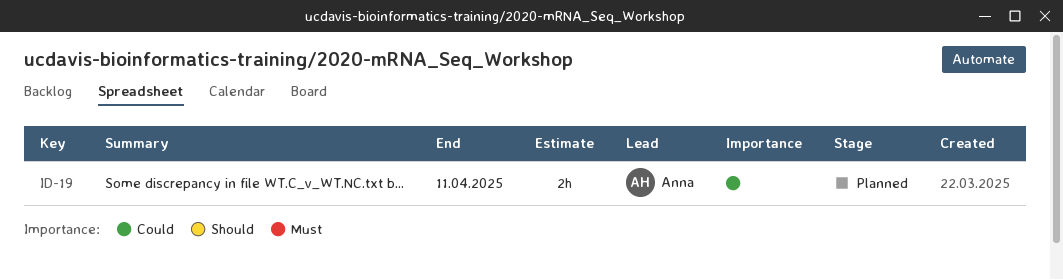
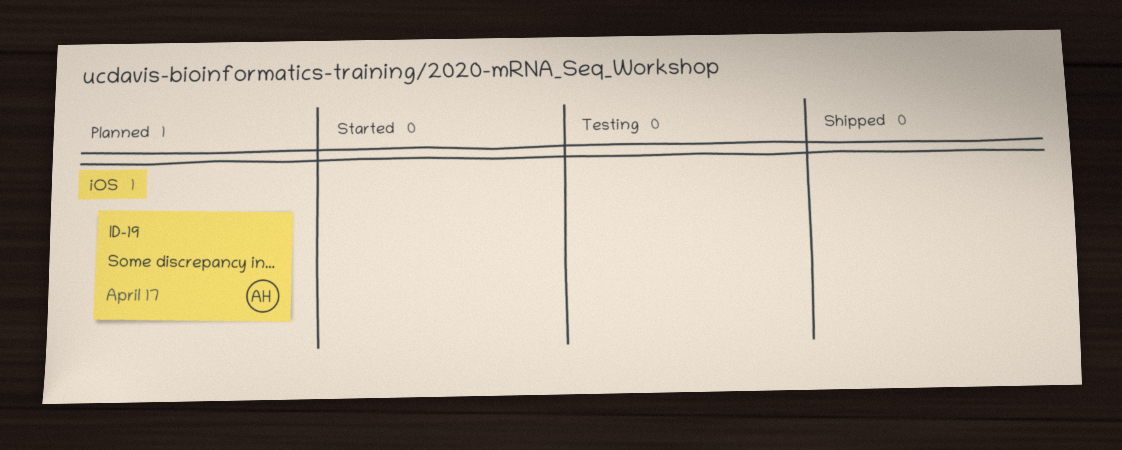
ID-19, due: Apr 11 -> Apr 17

